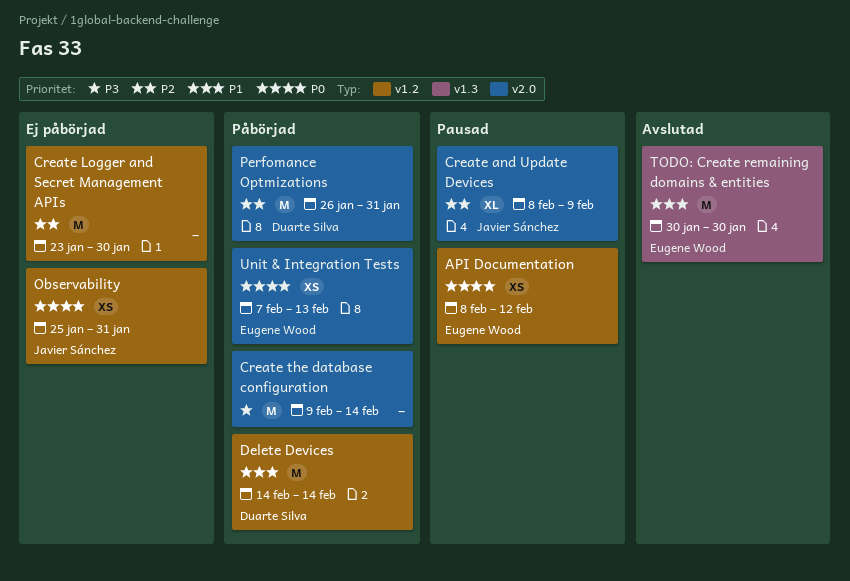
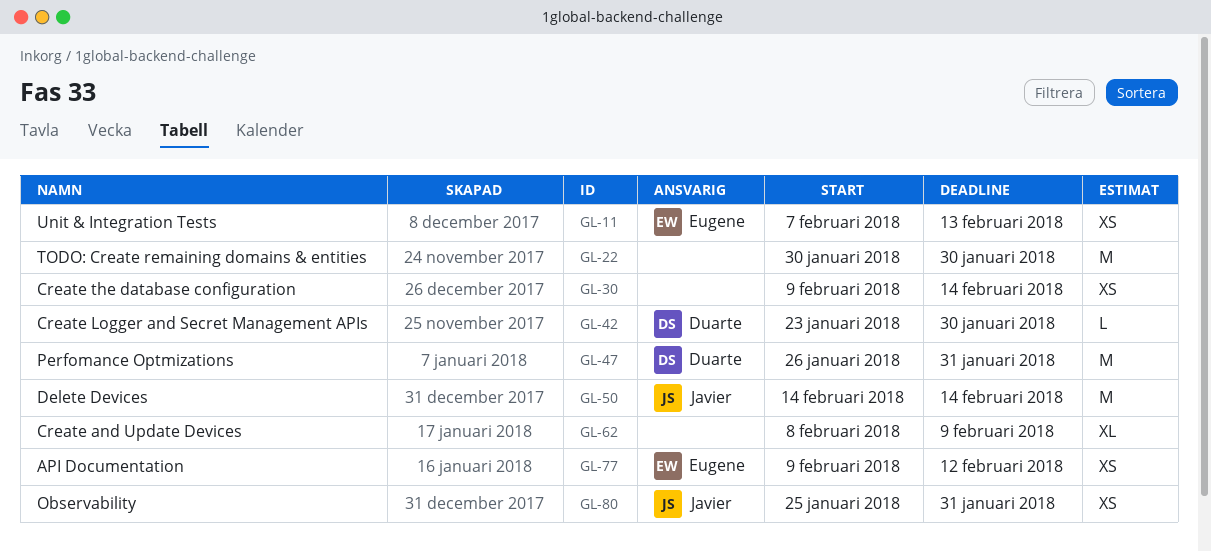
API Documentation, start: Feb 8 -> Feb 9
Create and Update Devices, owner: Javier Sánchez -> none
Create Logger and Secret Management APIs, owner: none -> Duarte Silva
Create Logger and Secret Management APIs, estimate: M -> L
Create the database configuration, estimate: M -> XS
Delete Devices, owner: Duarte Silva -> Javier Sánchez
TODO: Create remaining domains & entities, owner: Eugene Wood -> none

